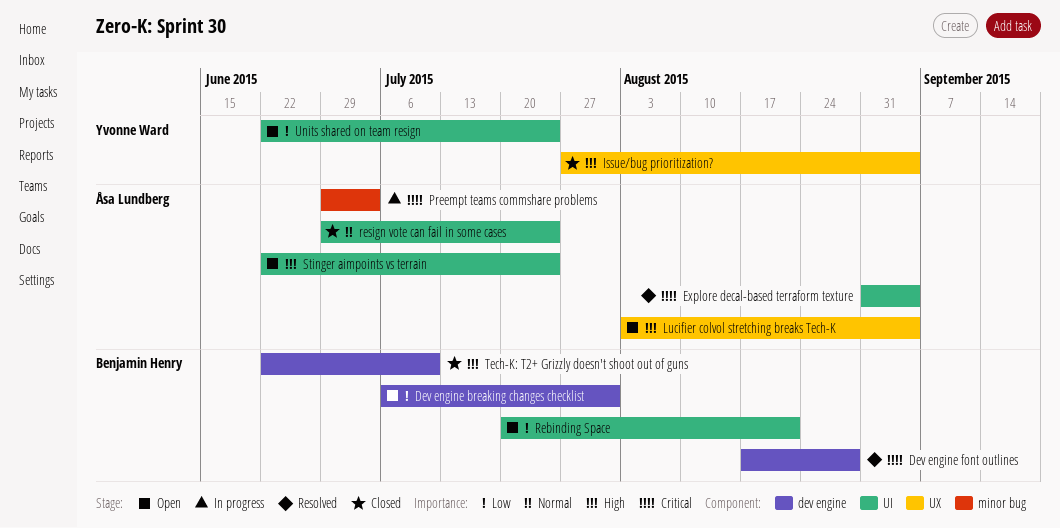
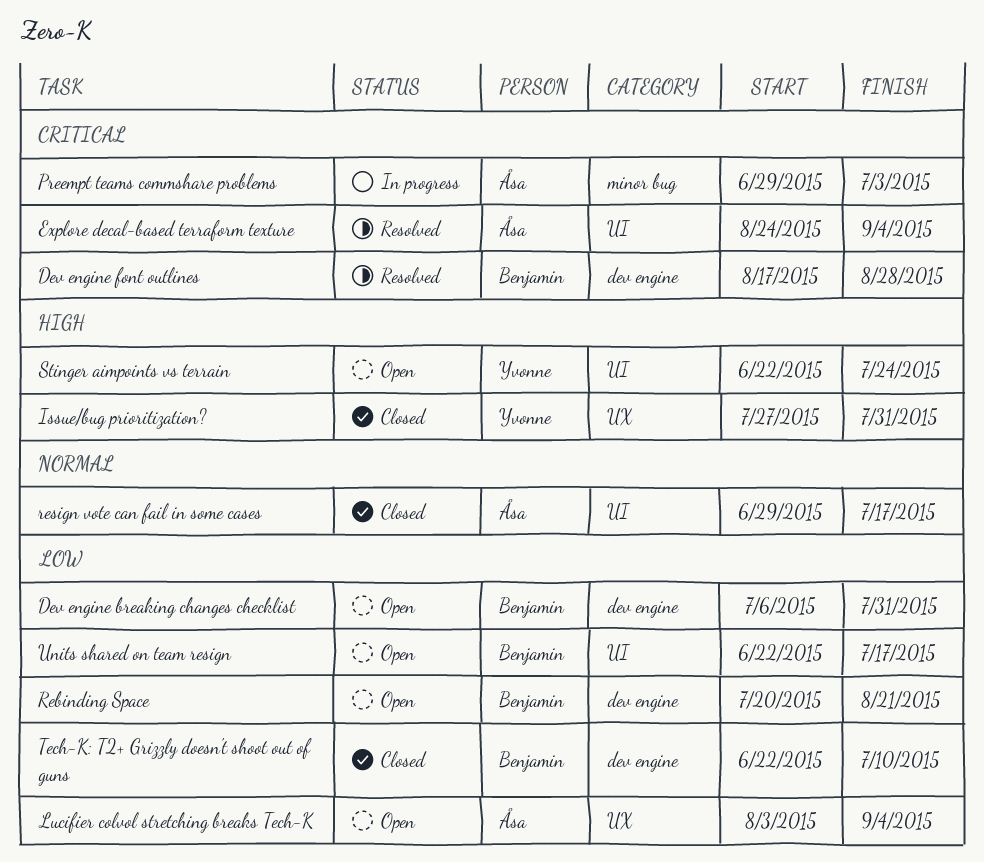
Explore decal-based terraform texture, start: Aug 31 -> Aug 24
Issue/bug prioritization?, due: Sep 4 -> Jul 31
Lucifier colvol stretching breaks Tech-K, priority: High -> Low
Rebinding Space, label: UI -> dev engine
resign vote can fail in some cases, due: Jul 24 -> Jul 17
Stinger aimpoints vs terrain, owner: Åsa Lundberg -> Yvonne Ward
Tech-K: T2+ Grizzly doesn't shoot out of guns, priority: High -> Low
Units shared on team resign, owner: Yvonne Ward -> Benjamin Henry
Units shared on team resign, due: Jul 24 -> Jul 17

